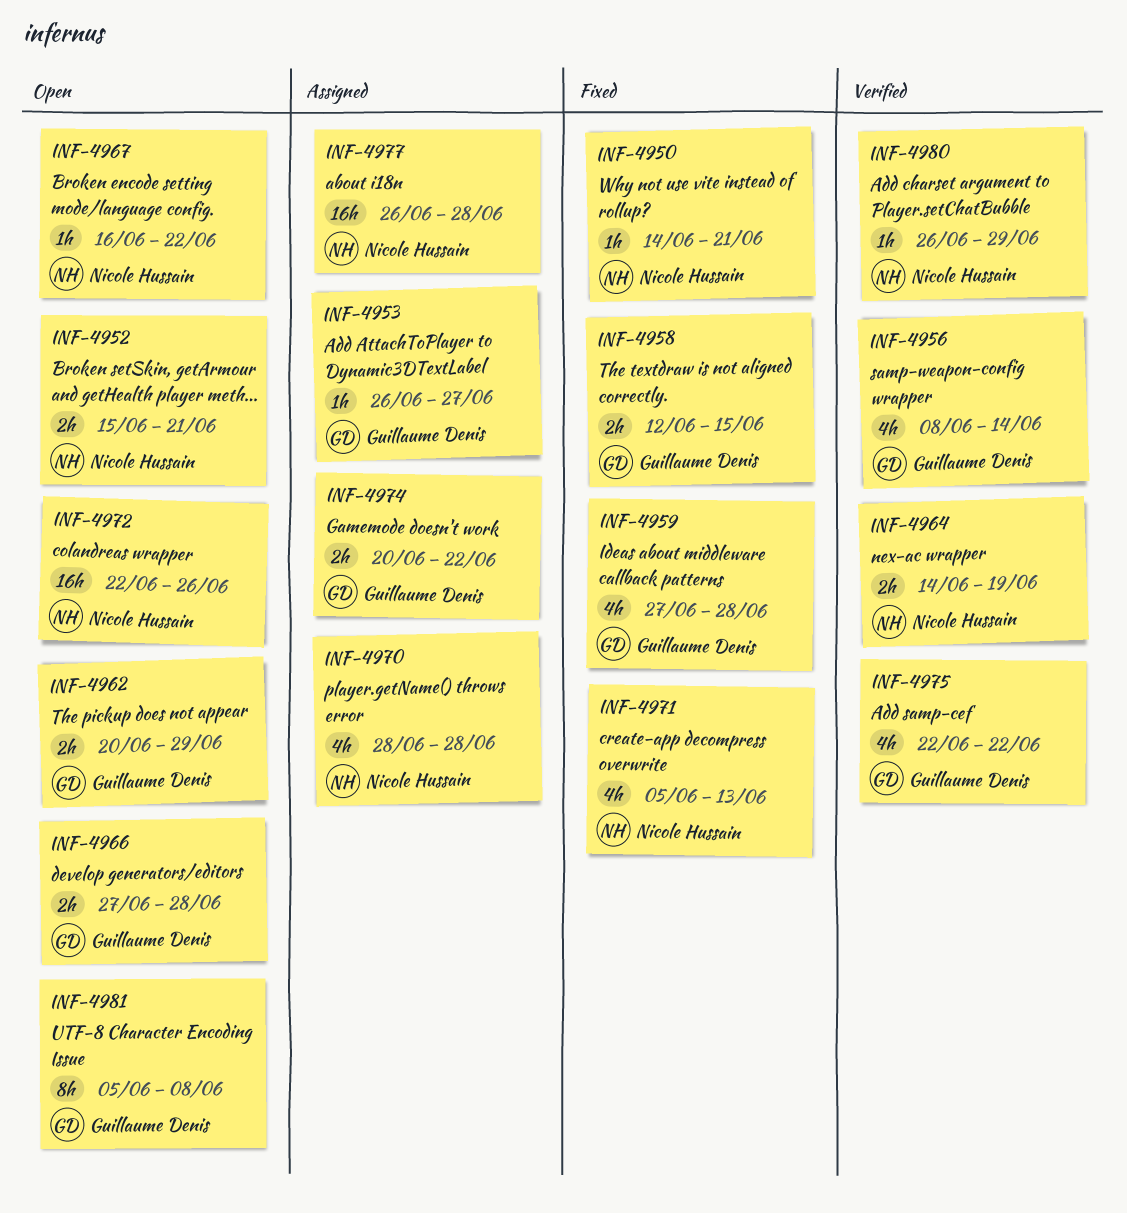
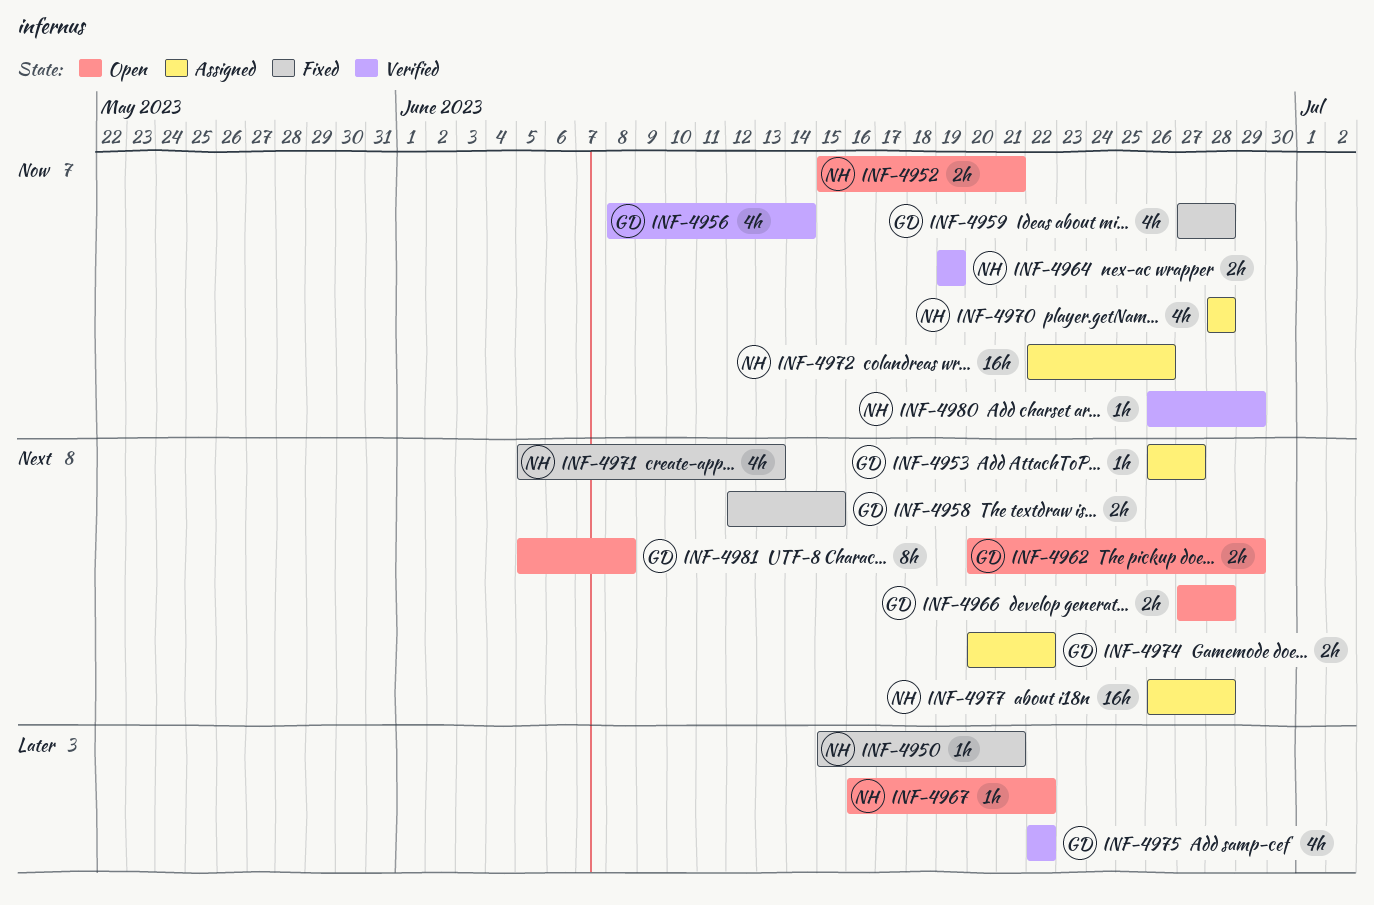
INF-4950, start: Jun 14 -> Jun 15
INF-4964, start: Jun 14 -> Jun 19
INF-4972, status: Open -> Assigned

